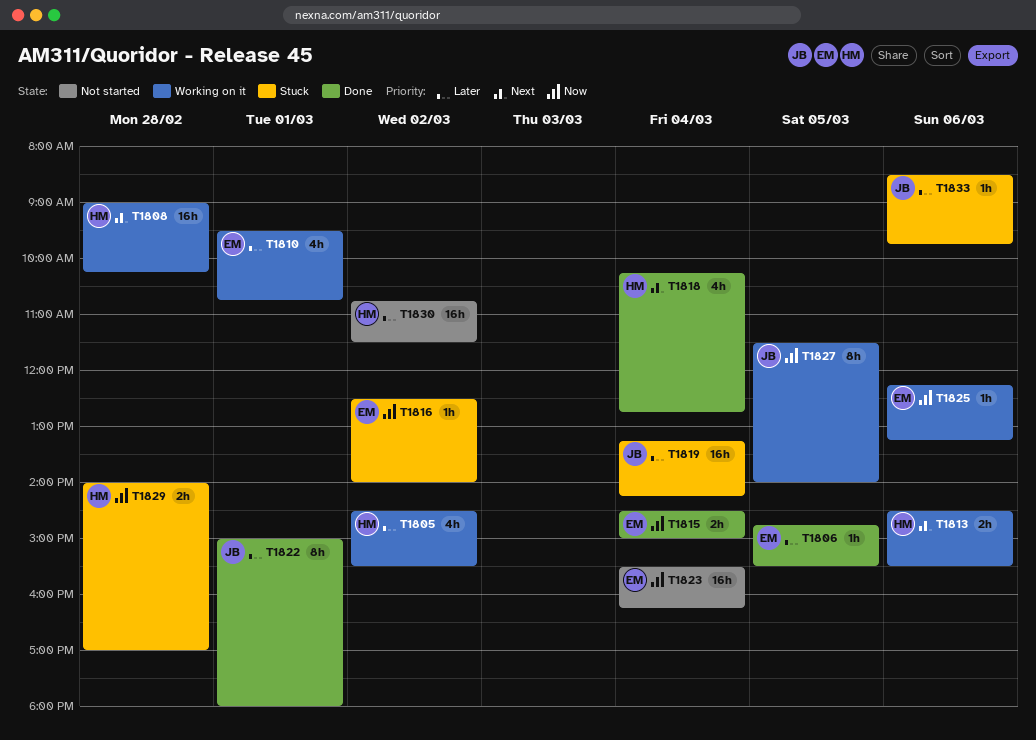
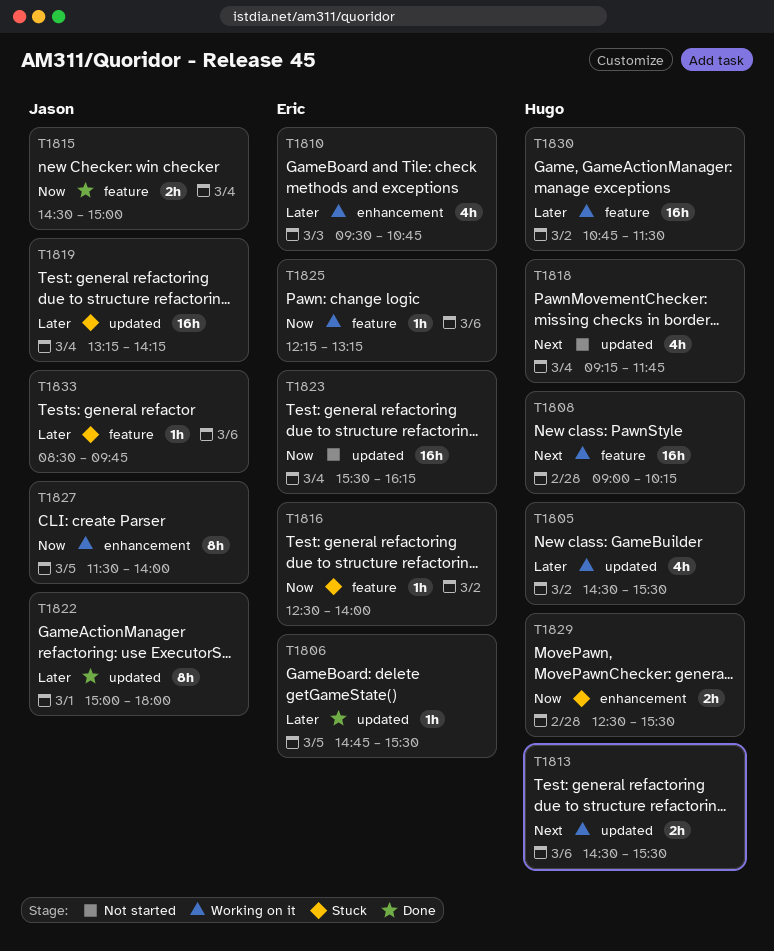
T1810, day: Mar 1 -> Mar 3
T1815, owner: Eric -> Jason
T1818, status: Done -> Not started
T1818, begins: 10:15 -> 09:15
T1818, ends: 12:45 -> 11:45
T1829, begins: 14:00 -> 12:30
T1829, ends: 17:00 -> 15:30
T1830, status: Not started -> Working on it

